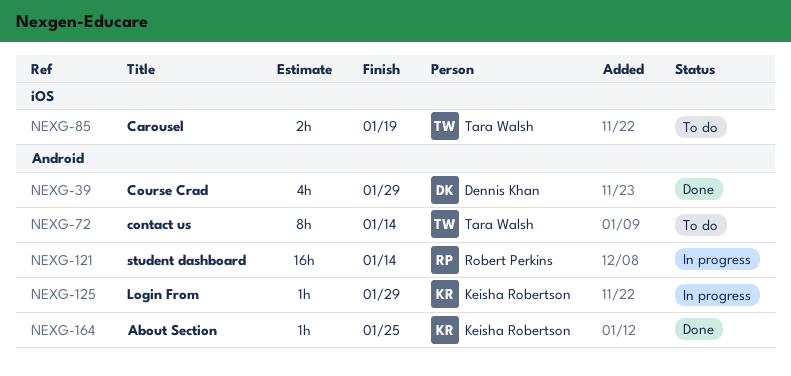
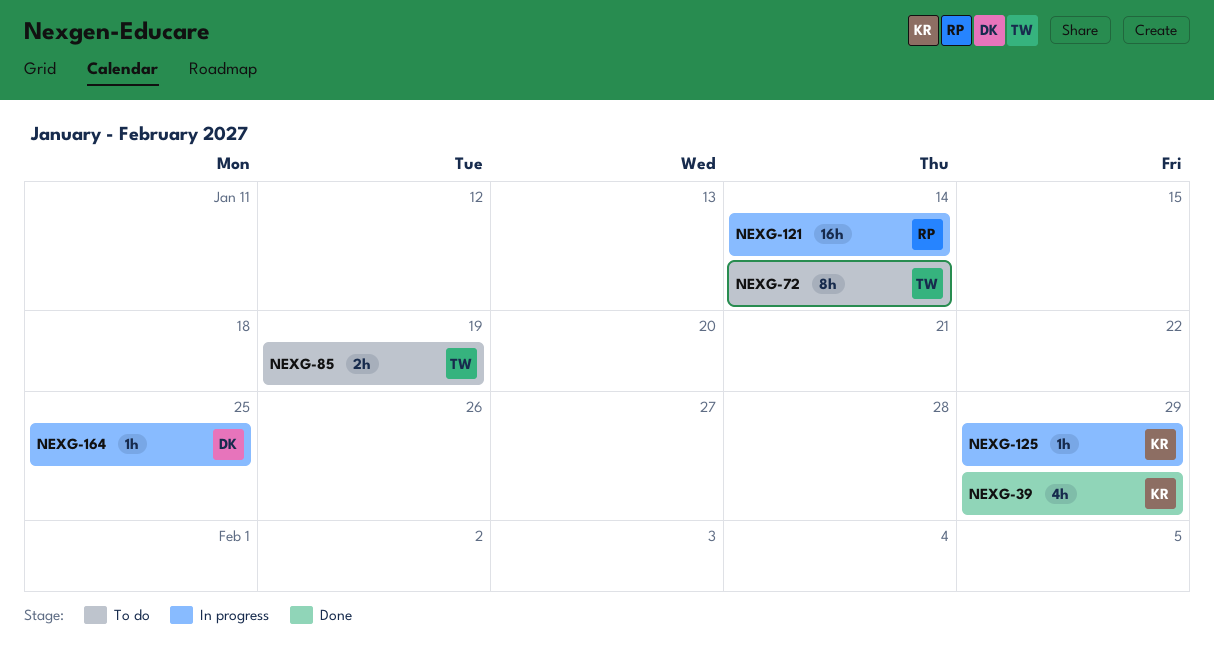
NEXG-39, owner: Dennis Khan -> Keisha Robertson
NEXG-164, status: Done -> In progress
NEXG-164, owner: Keisha Robertson -> Dennis Khan

